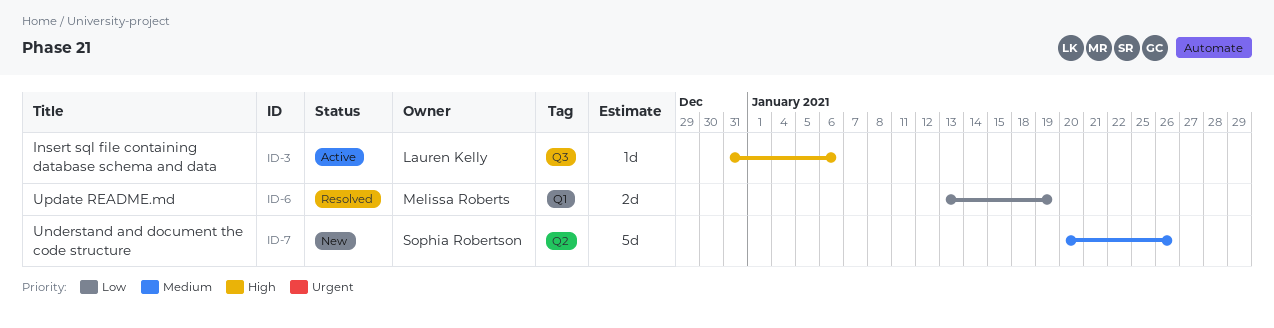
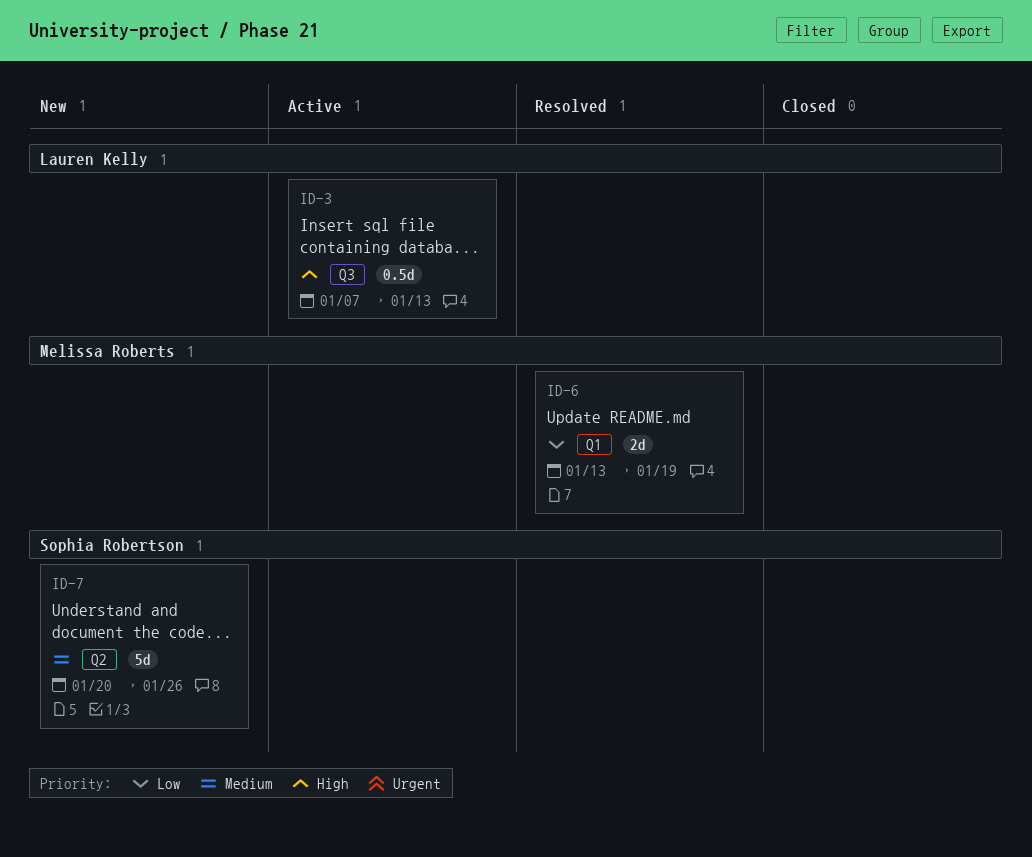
ID-3, estimate: 1d -> 0.5d
ID-3, start: Dec 31 -> Jan 7
ID-3, due: Jan 6 -> Jan 13

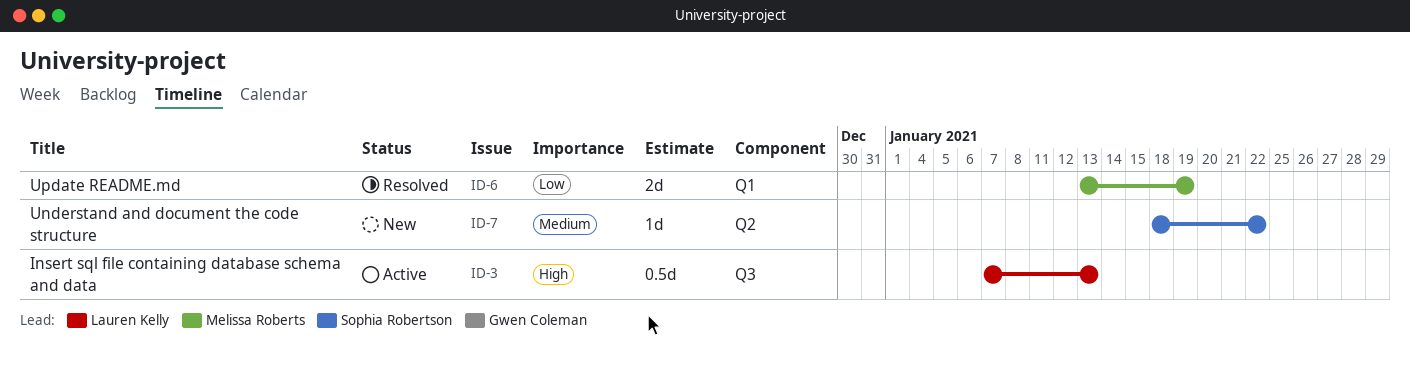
ID-7, estimate: 5d -> 1d
ID-7, start: Jan 20 -> Jan 18
ID-7, due: Jan 26 -> Jan 22

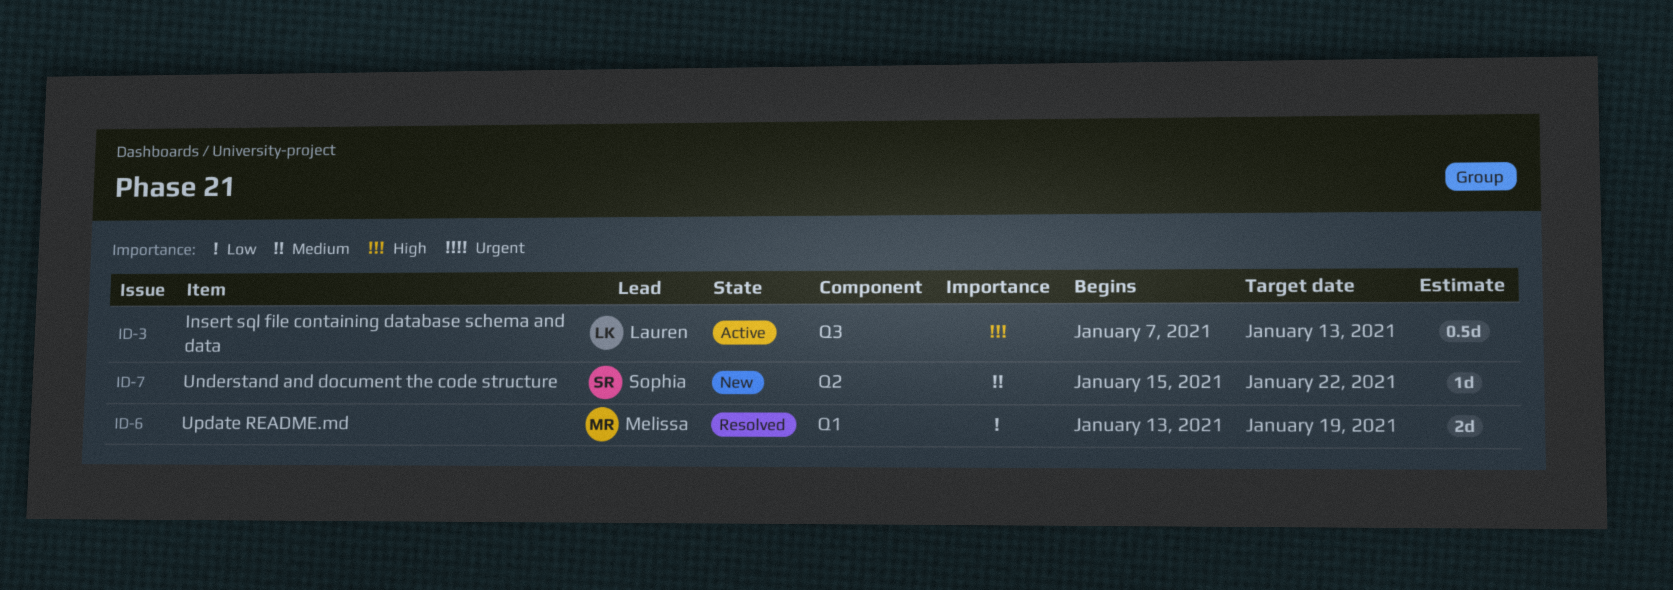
ID-7, start: Jan 18 -> Jan 15

